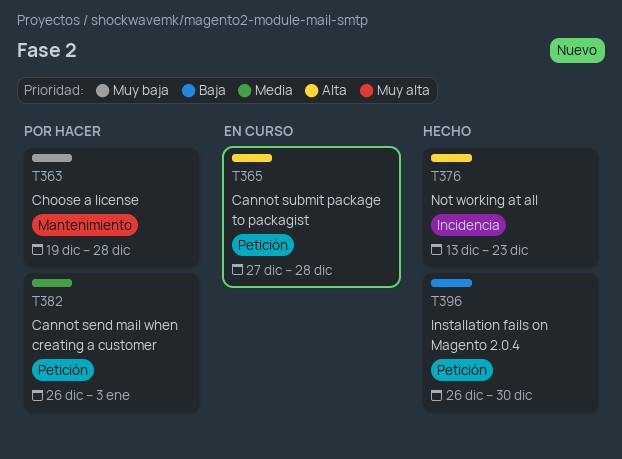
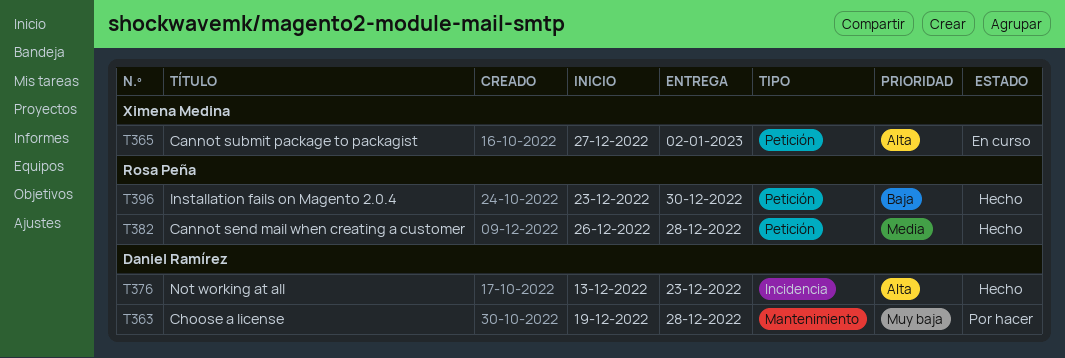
T365, due: Dec 28 -> Jan 2
T382, status: Por hacer -> Hecho
T382, due: Jan 3 -> Dec 28
T396, start: Dec 26 -> Dec 23

